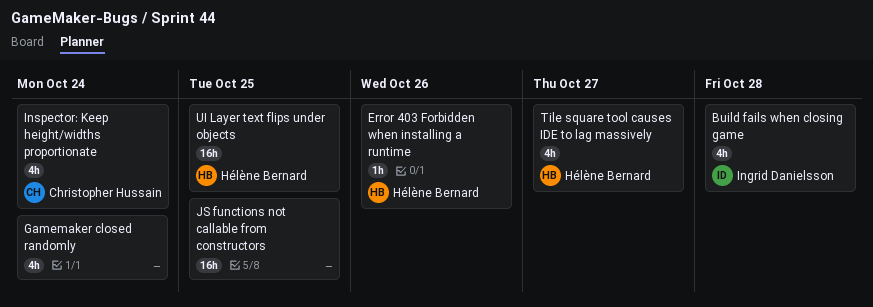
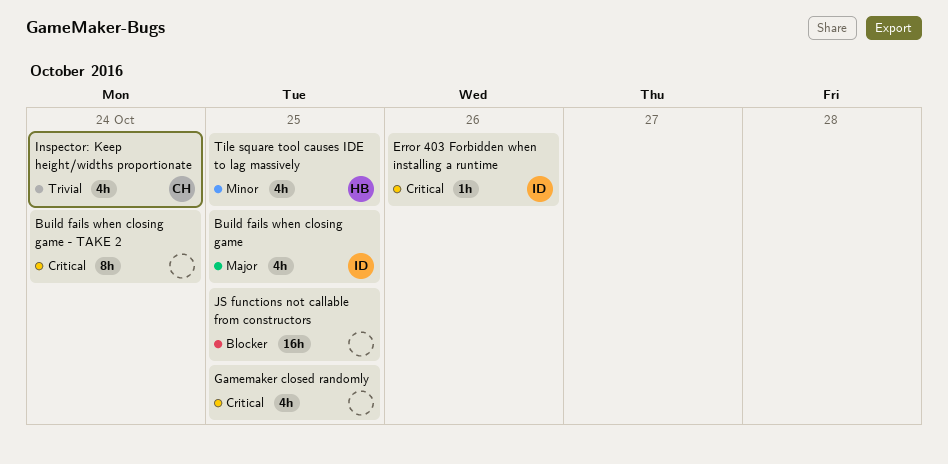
Build fails when closing game, due: Oct 28 -> Oct 25
Build fails when closing game - TAKE 2: none -> present
Error 403 Forbidden when installing a runtime, owner: Hélène Bernard -> Ingrid Danielsson
Gamemaker closed randomly, due: Oct 24 -> Oct 25
Tile square tool causes IDE to lag massively, due: Oct 27 -> Oct 25
UI Layer text flips under objects: present -> none

